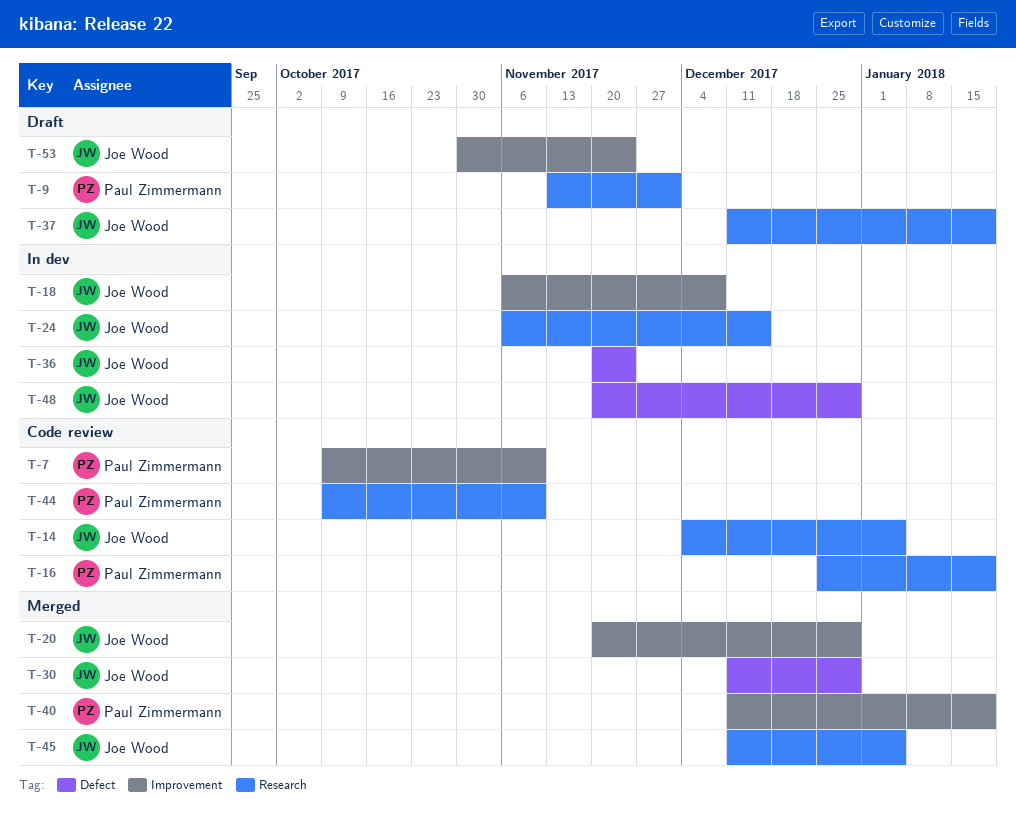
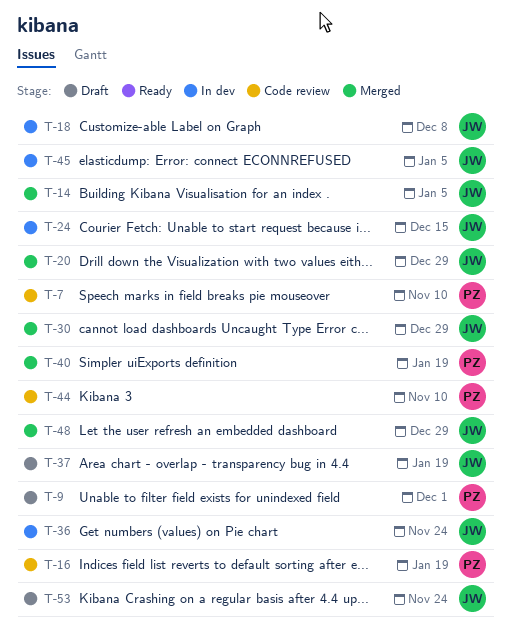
T-14, status: Code review -> Merged
T-45, status: Merged -> In dev
T-48, status: In dev -> Merged

